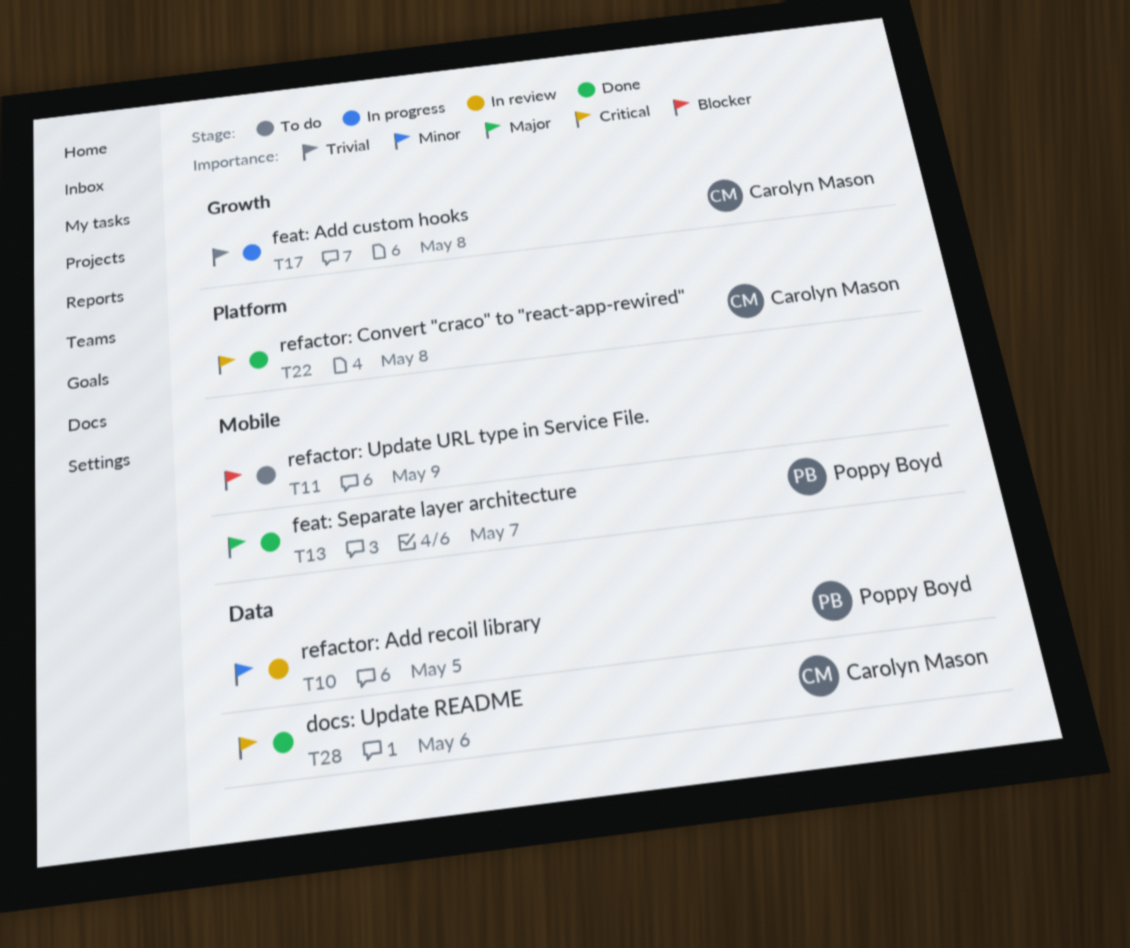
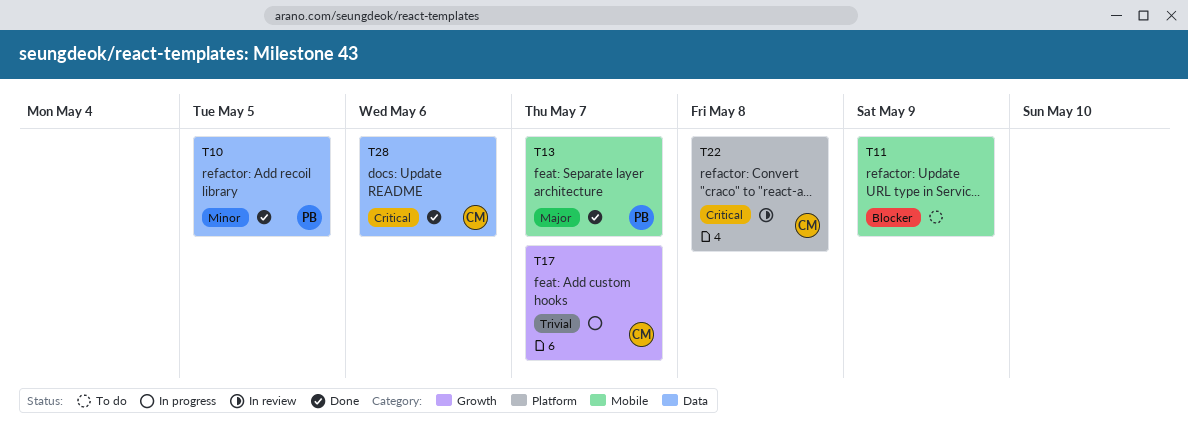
T10, status: In review -> Done
T17, due: May 8 -> May 7
T22, status: Done -> In review

